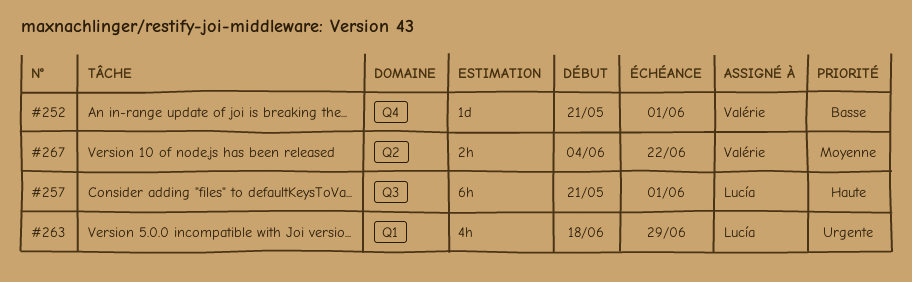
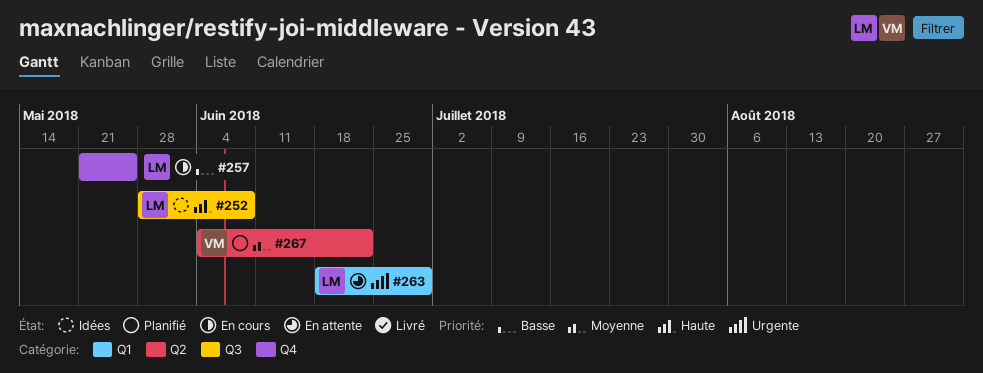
#252, owner: Valérie -> Lucía
#252, priority: Basse -> Haute
#252, label: Q4 -> Q3
#252, start: May 21 -> May 28
#252, due: Jun 1 -> Jun 8
#257, priority: Haute -> Basse
#257, label: Q3 -> Q4
#257, due: Jun 1 -> May 25

